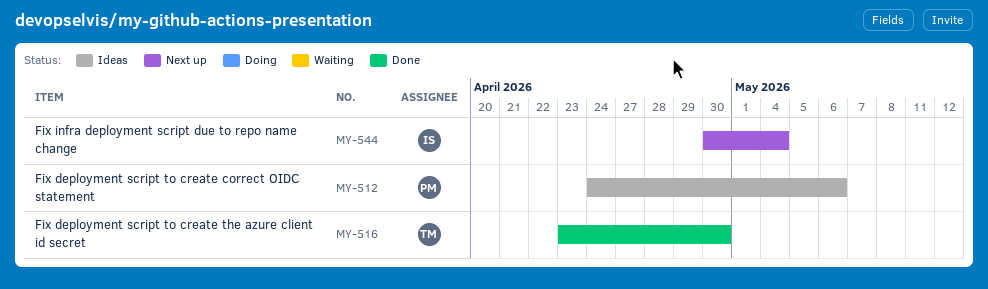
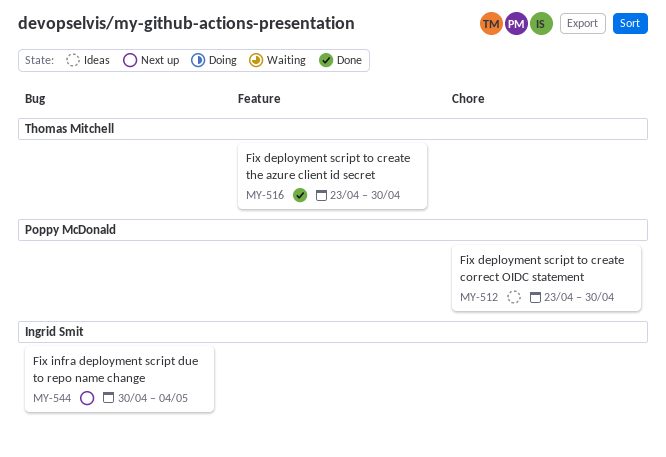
MY-512, start: Apr 24 -> Apr 23
MY-512, due: May 6 -> Apr 30

